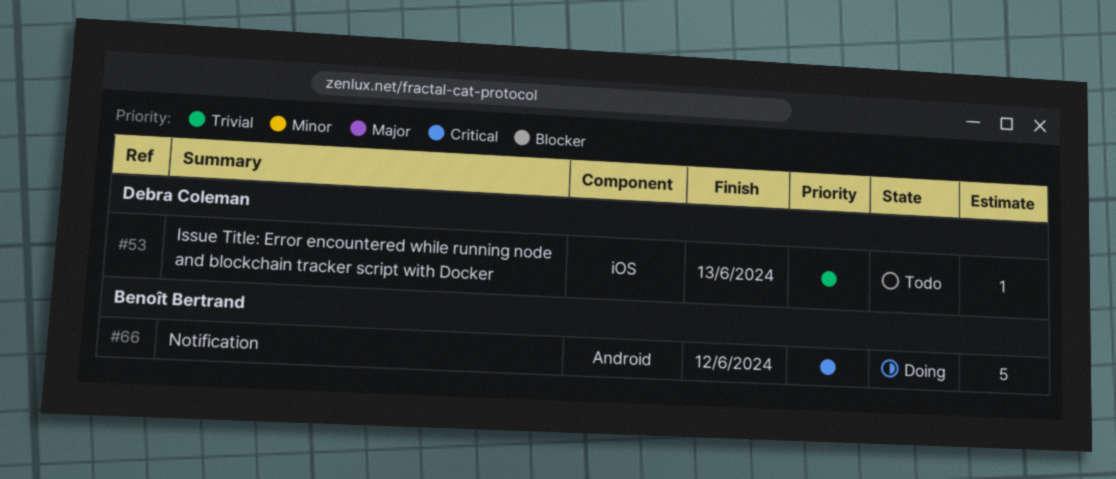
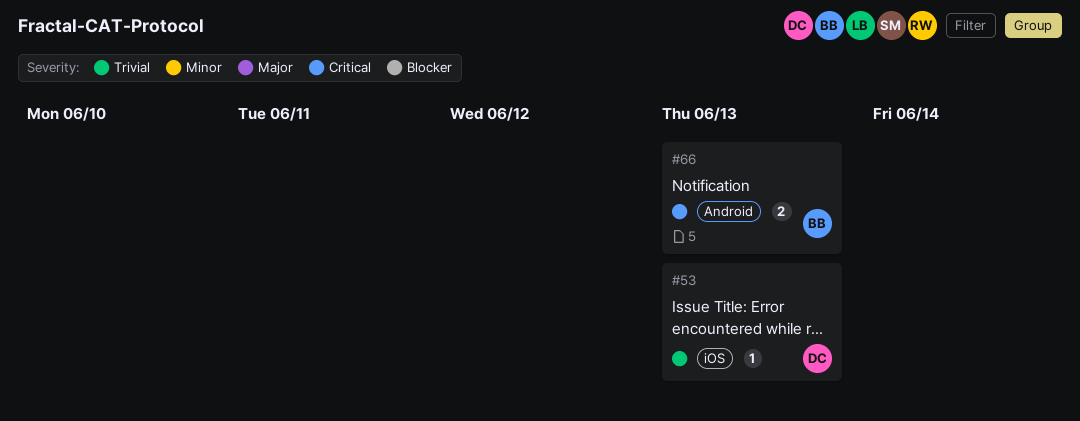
#66, estimate: 5 -> 2
#66, due: Jun 12 -> Jun 13

